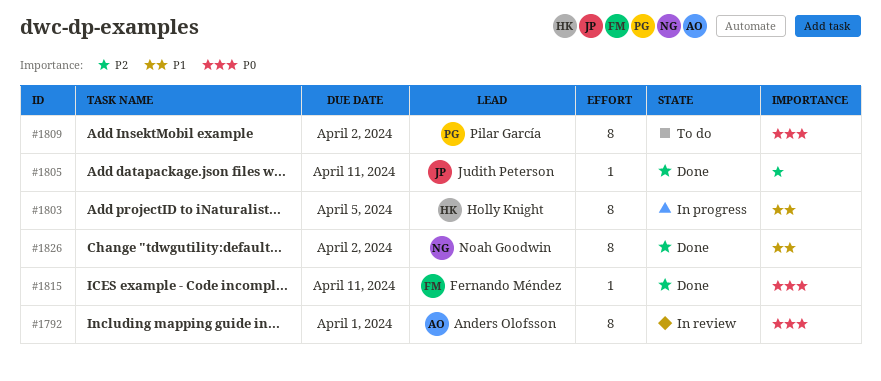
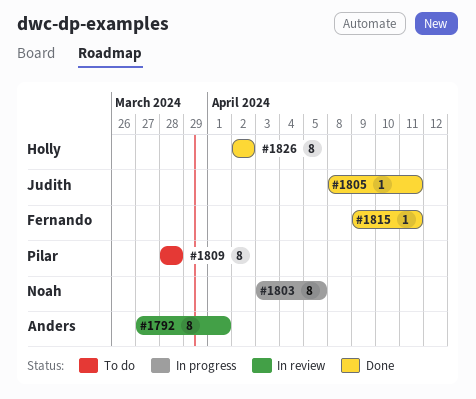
#1803, owner: Holly Knight -> Noah Goodwin
#1809, due: Apr 2 -> Mar 28
#1826, owner: Noah Goodwin -> Holly Knight

